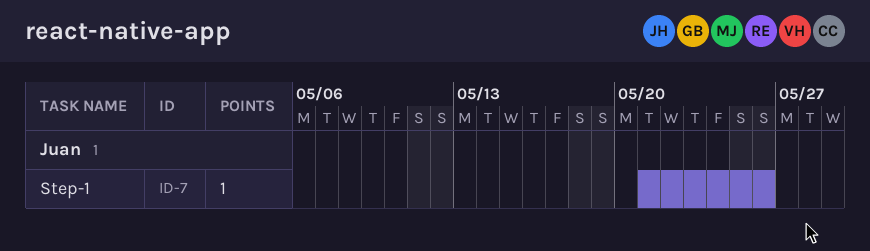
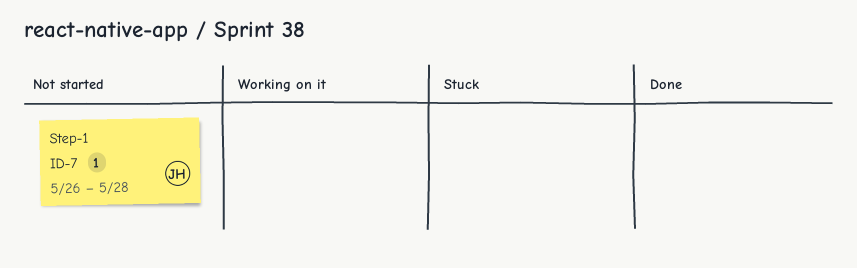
ID-7, start: May 21 -> May 26
ID-7, due: May 26 -> May 28

